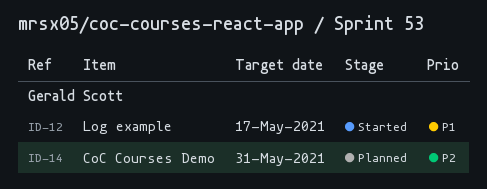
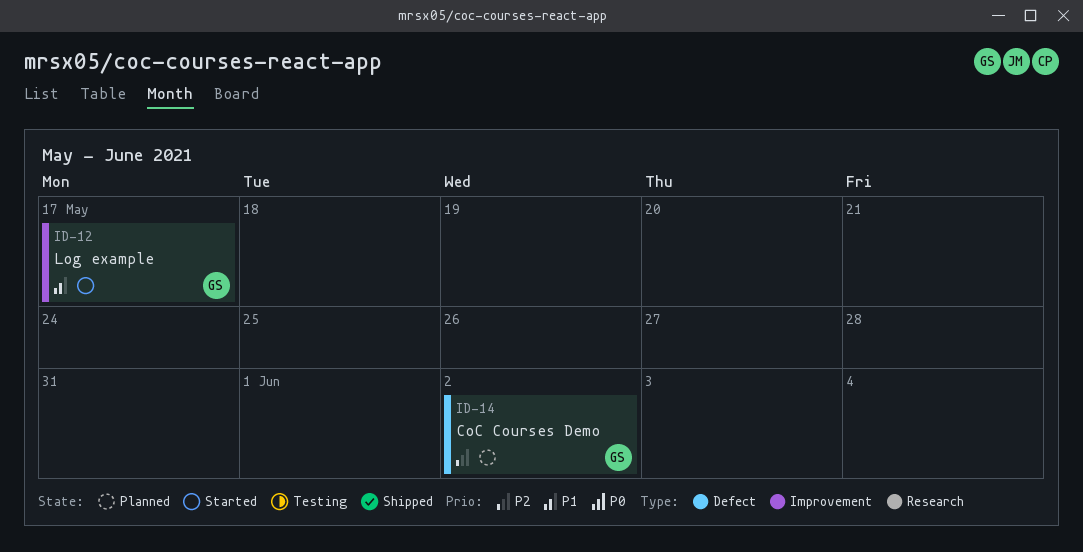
ID-14, due: May 31 -> Jun 2

